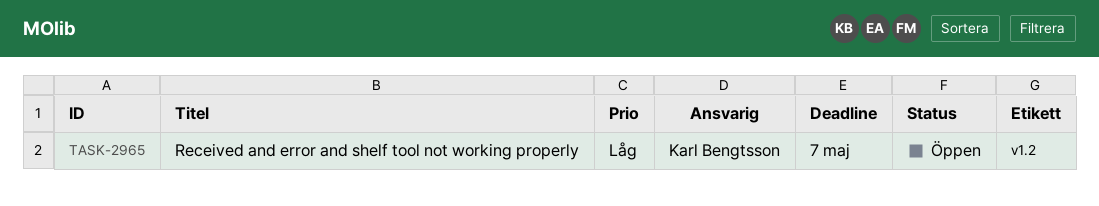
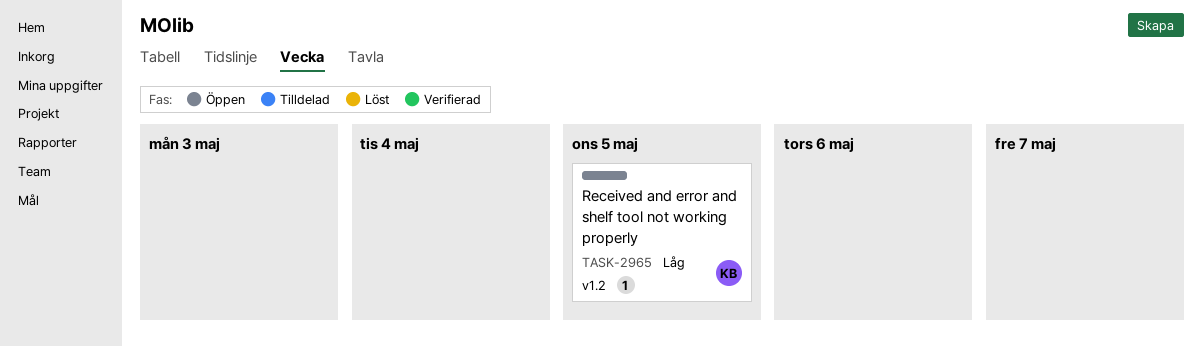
TASK-2965, due: May 7 -> May 5

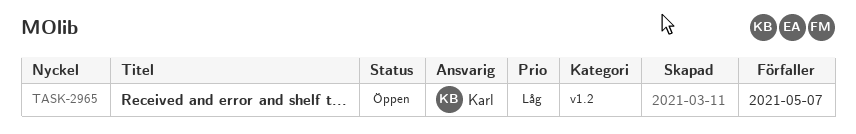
TASK-2965, due: May 5 -> May 7

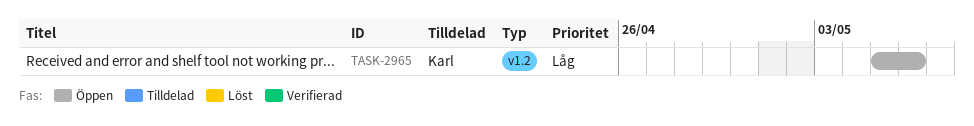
TASK-2965, due: May 7 -> May 6

